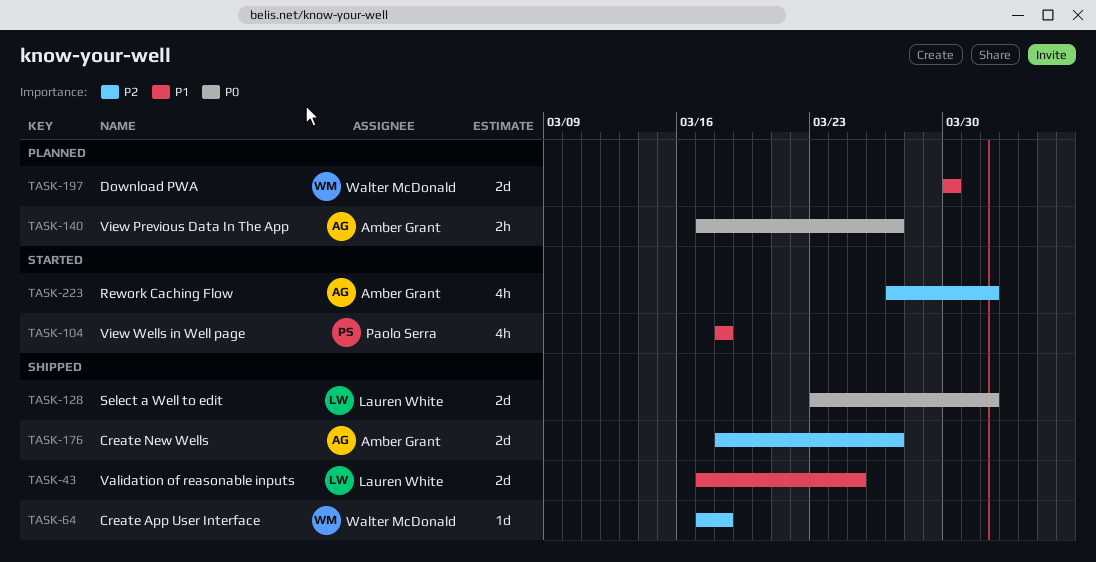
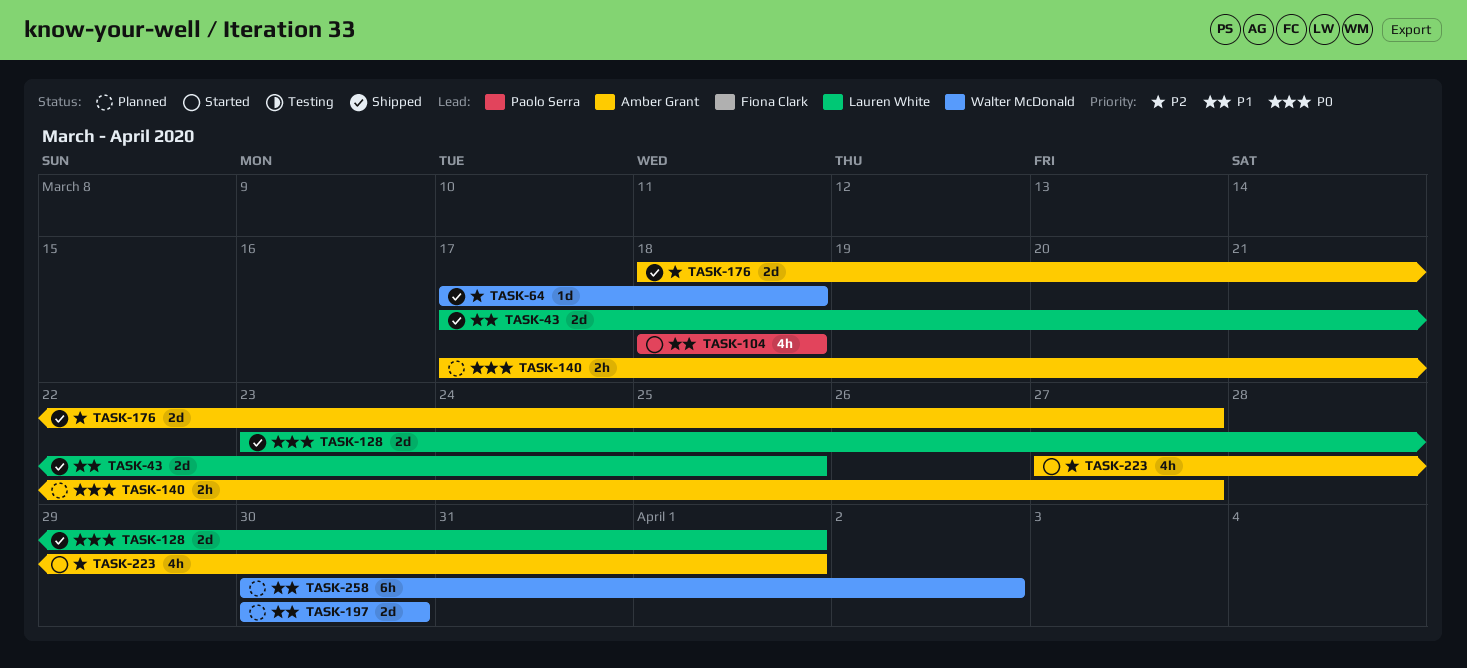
TASK-258: none -> present

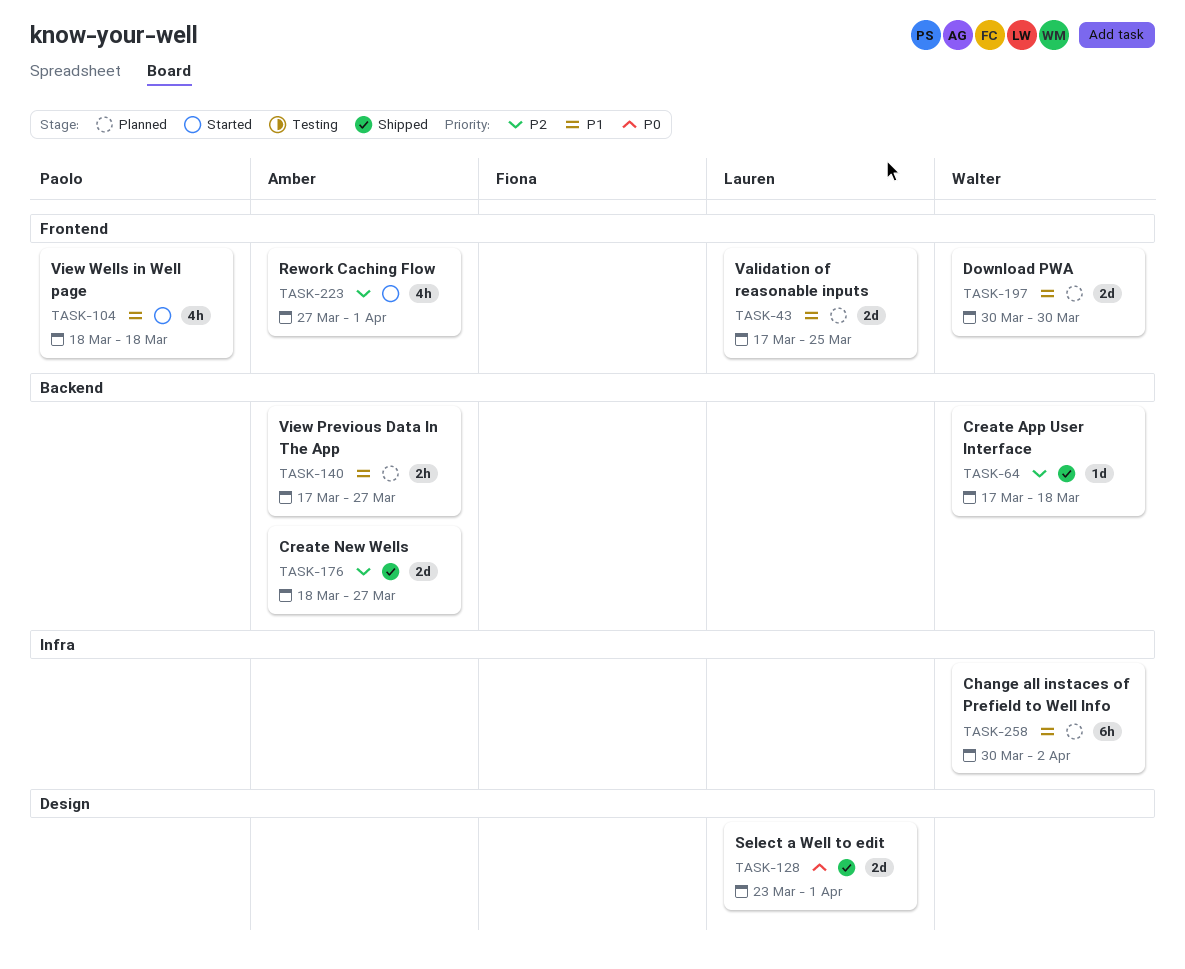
TASK-43, status: Shipped -> Planned
TASK-140, priority: P0 -> P1

